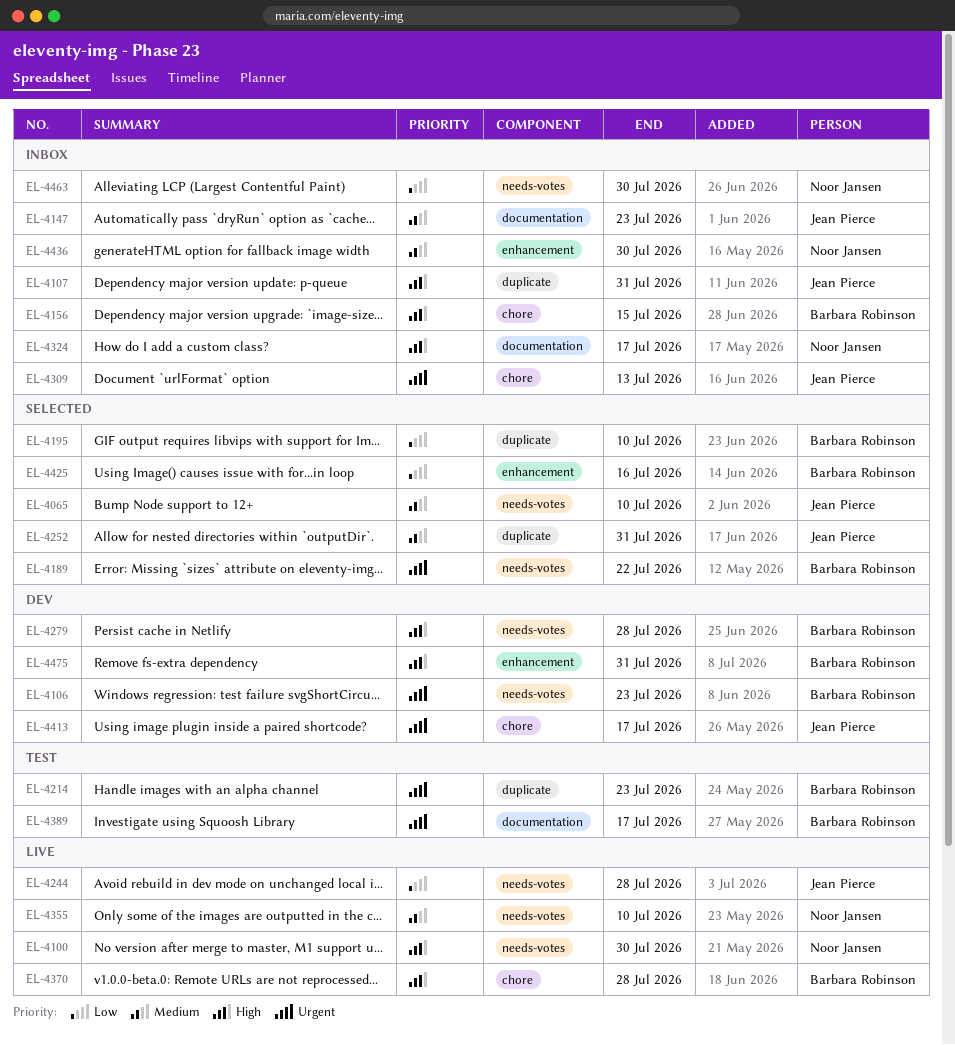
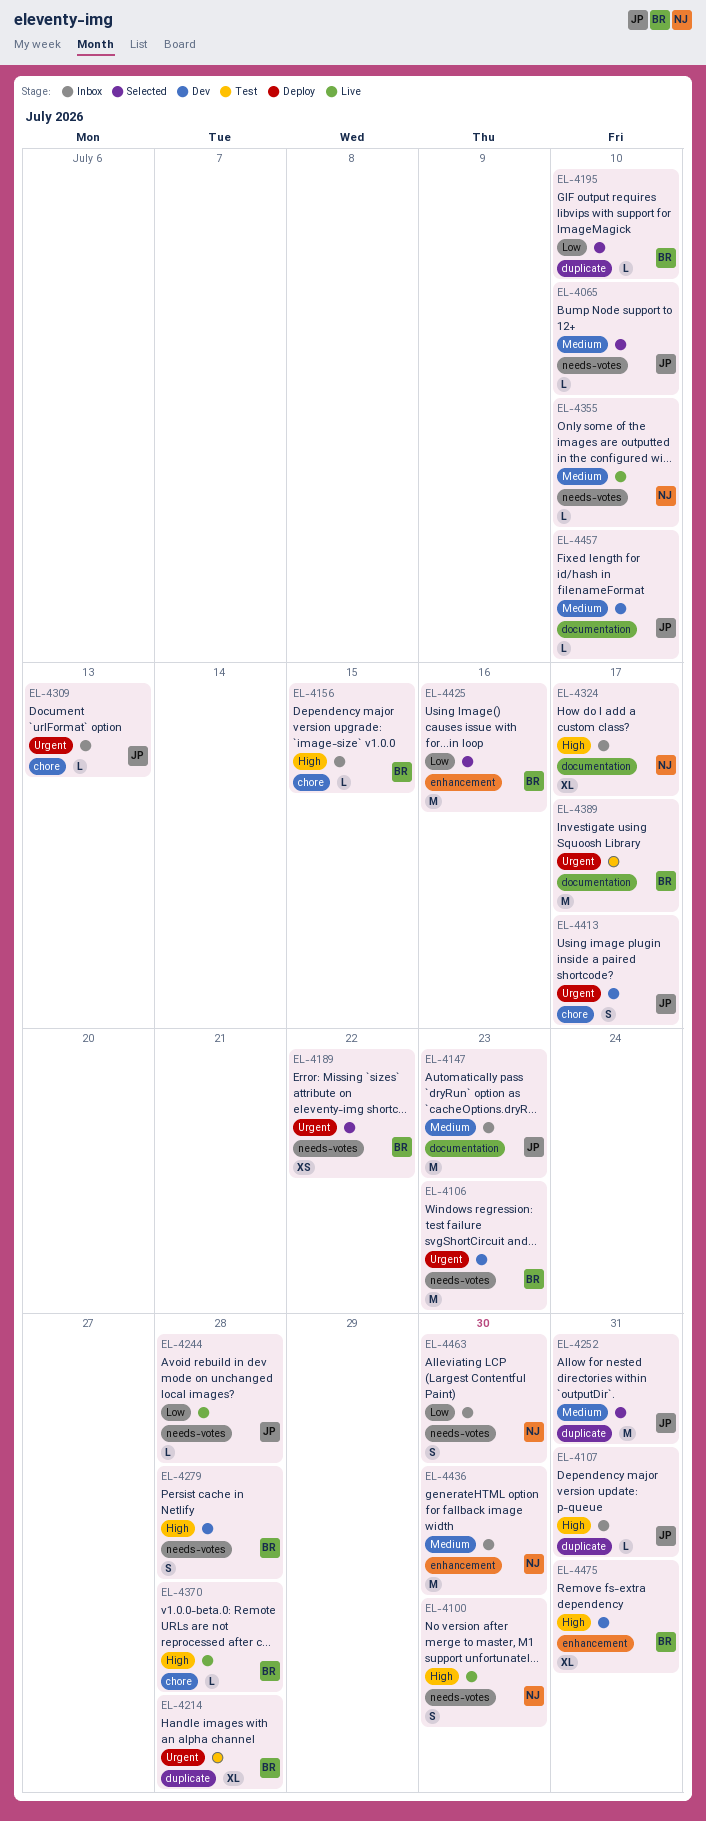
EL-4214, due: Jul 23 -> Jul 28
EL-4457: none -> present

